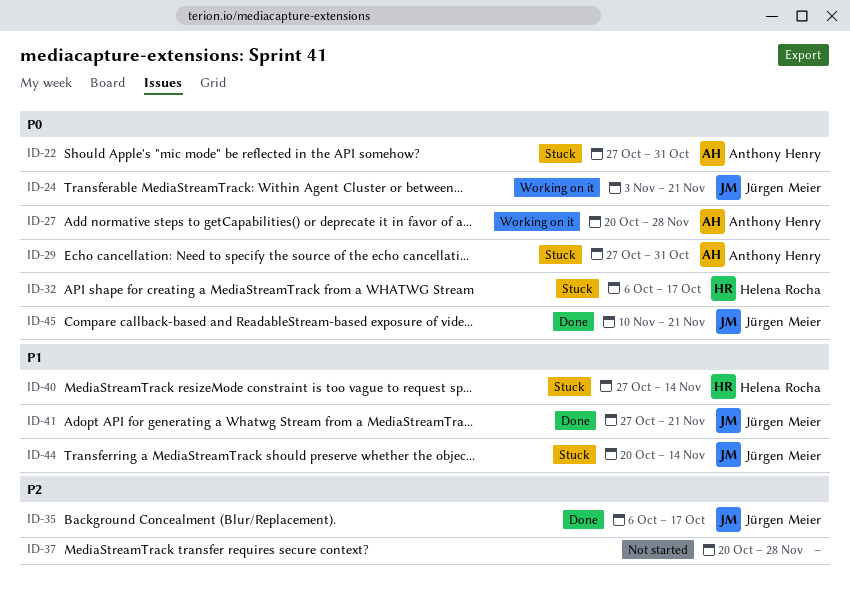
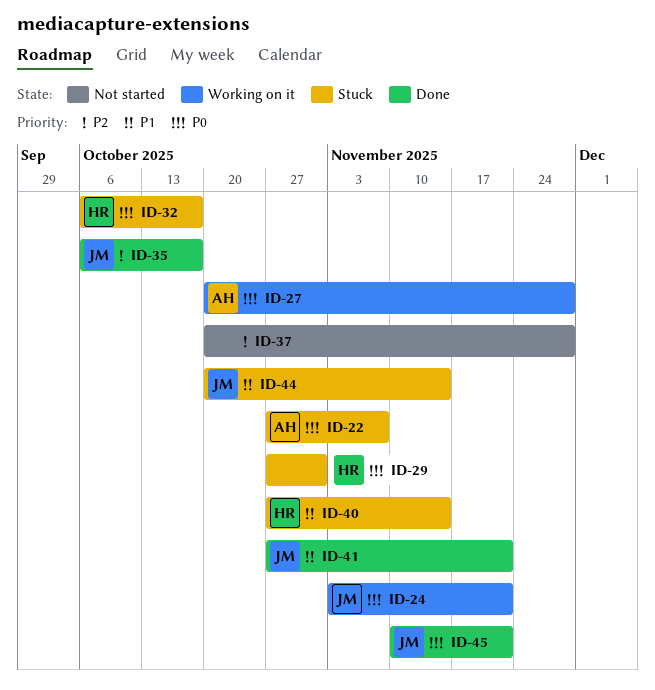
ID-22, due: Oct 31 -> Nov 7
ID-29, owner: Anthony Henry -> Helena Rocha

